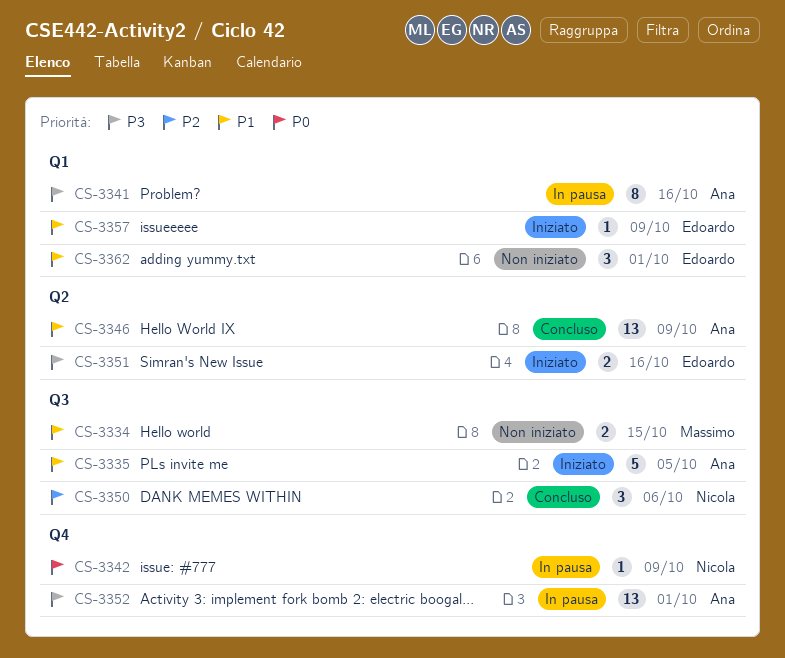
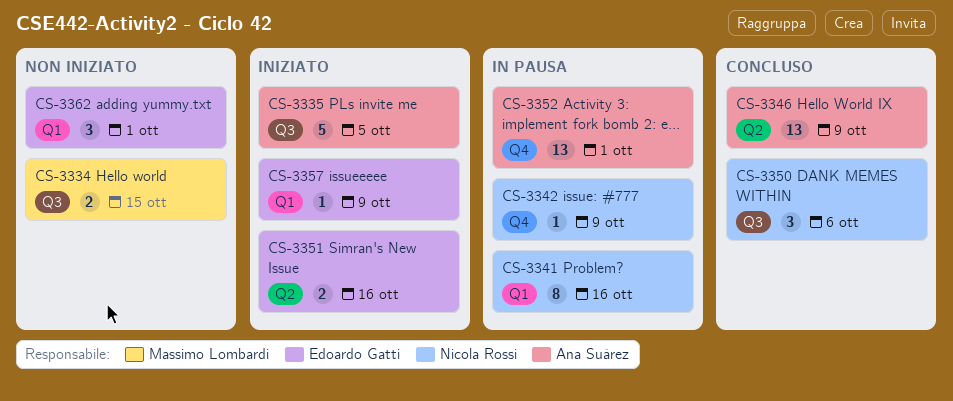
CS-3341, owner: Ana Suárez -> Nicola Rossi

